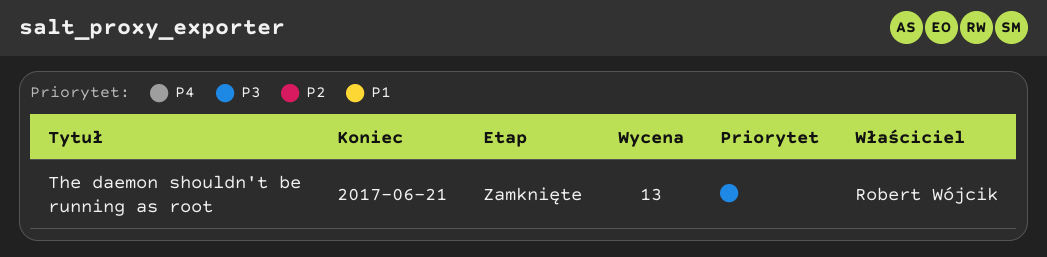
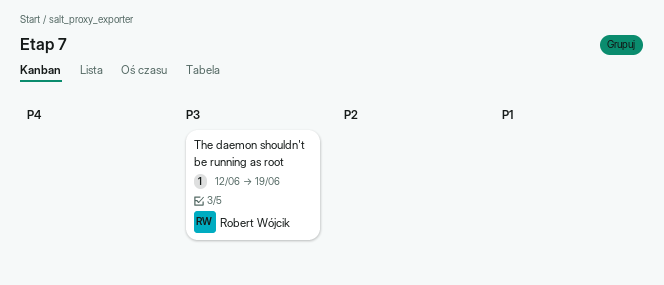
The daemon shouldn't be running as root, estimate: 13 -> 1
The daemon shouldn't be running as root, due: Jun 21 -> Jun 19

